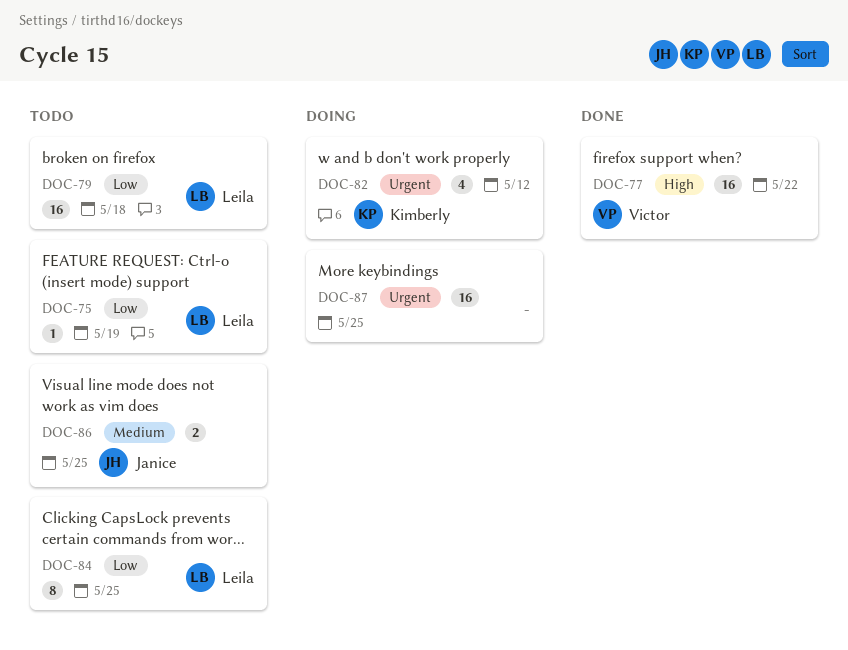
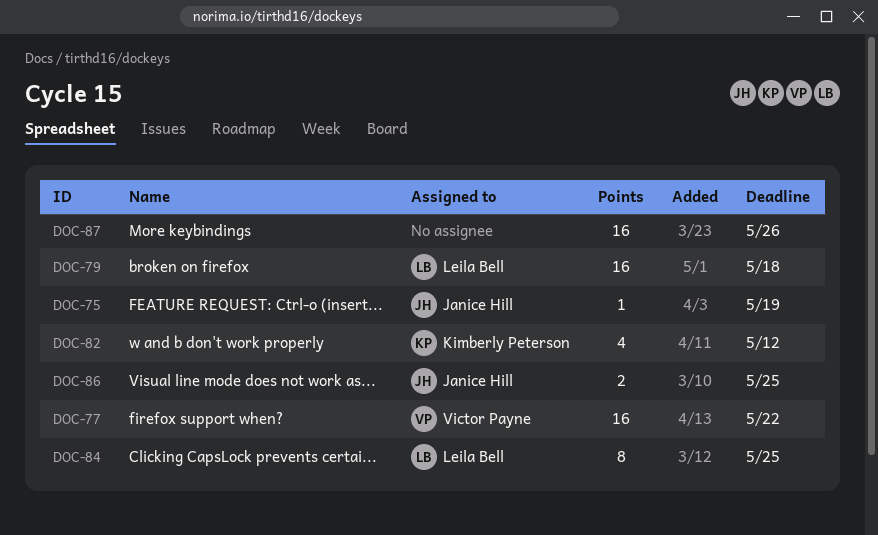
DOC-75, owner: Leila Bell -> Janice Hill
DOC-87, due: May 25 -> May 26

